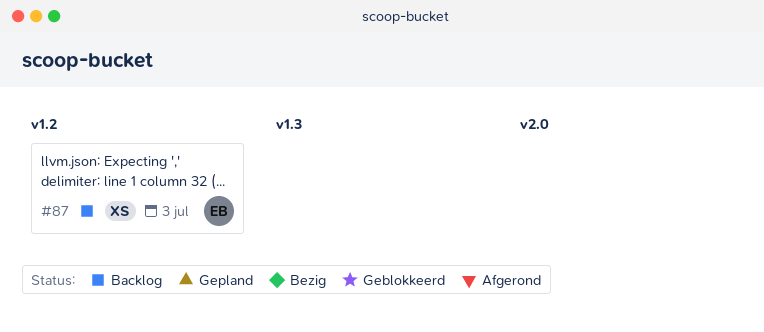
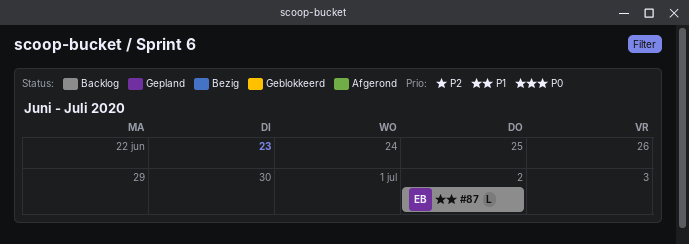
#87, estimate: XS -> L
#87, due: Jul 3 -> Jul 2

